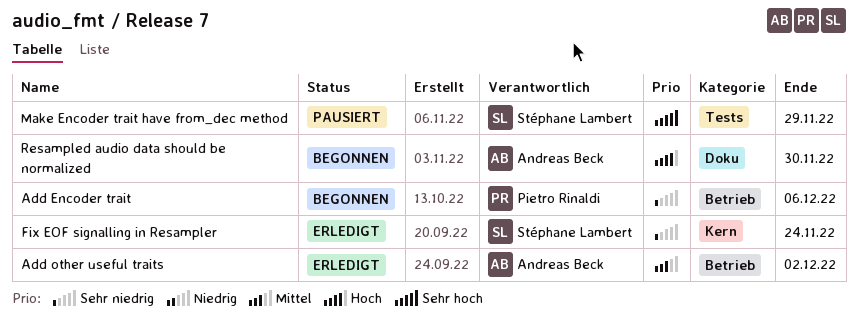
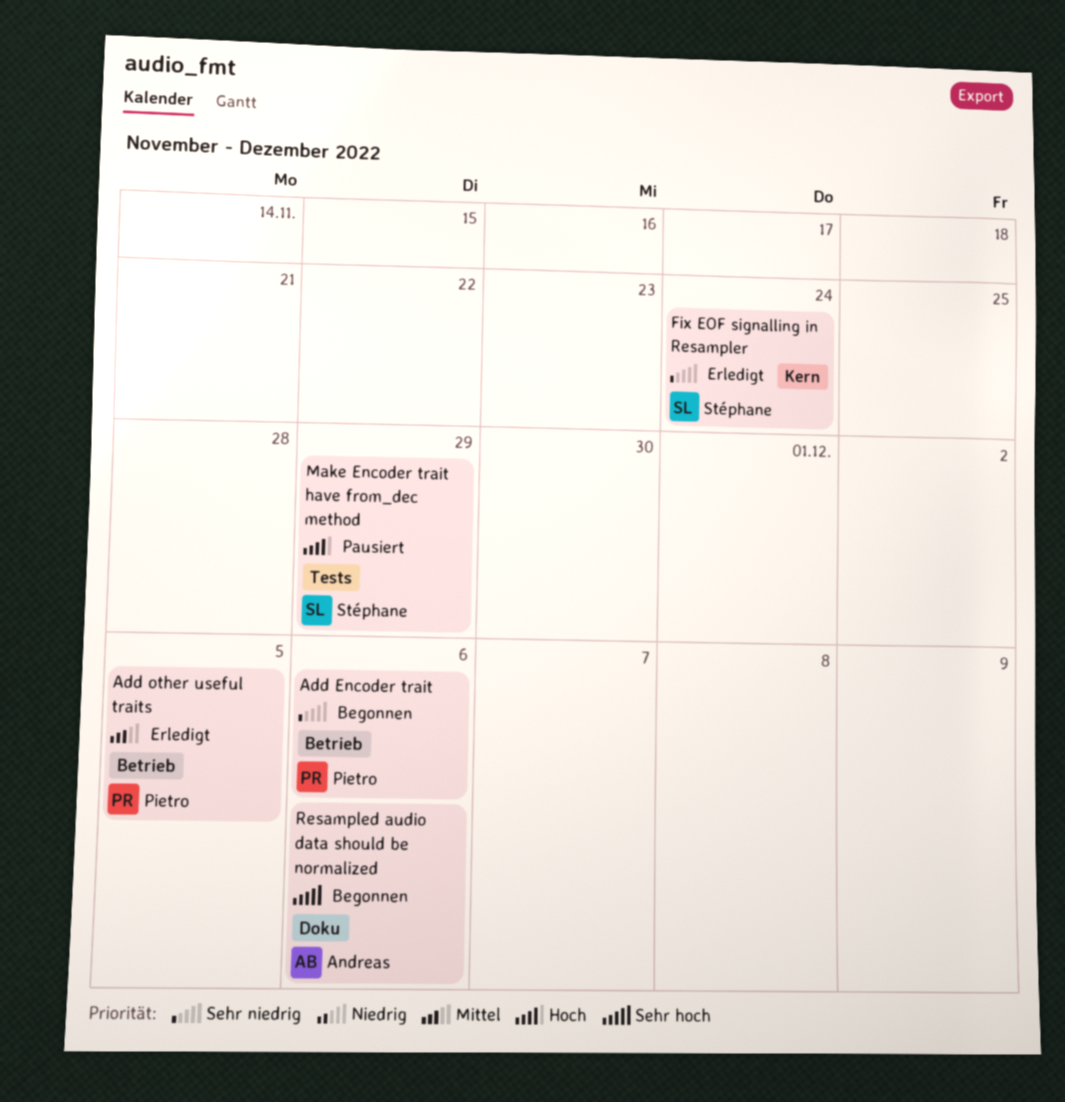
Add other useful traits, owner: Andreas Beck -> Pietro Rinaldi
Add other useful traits, due: Dec 2 -> Dec 5
Make Encoder trait have from_dec method, priority: Sehr hoch -> Hoch
Resampled audio data should be normalized, priority: Hoch -> Sehr hoch
Resampled audio data should be normalized, due: Nov 30 -> Dec 6

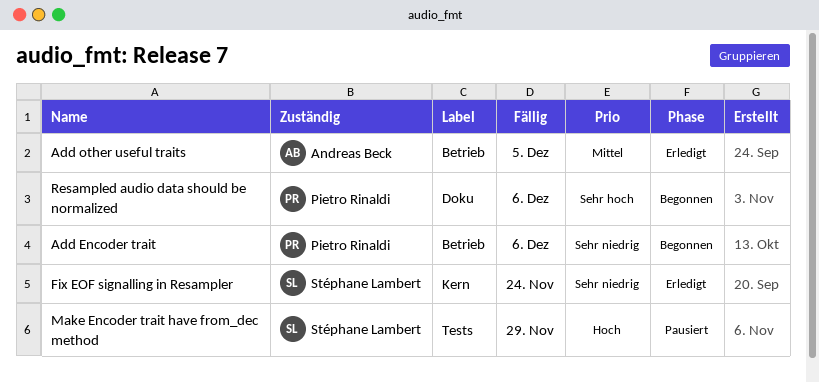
Add other useful traits, owner: Pietro Rinaldi -> Andreas Beck
Resampled audio data should be normalized, owner: Andreas Beck -> Pietro Rinaldi

